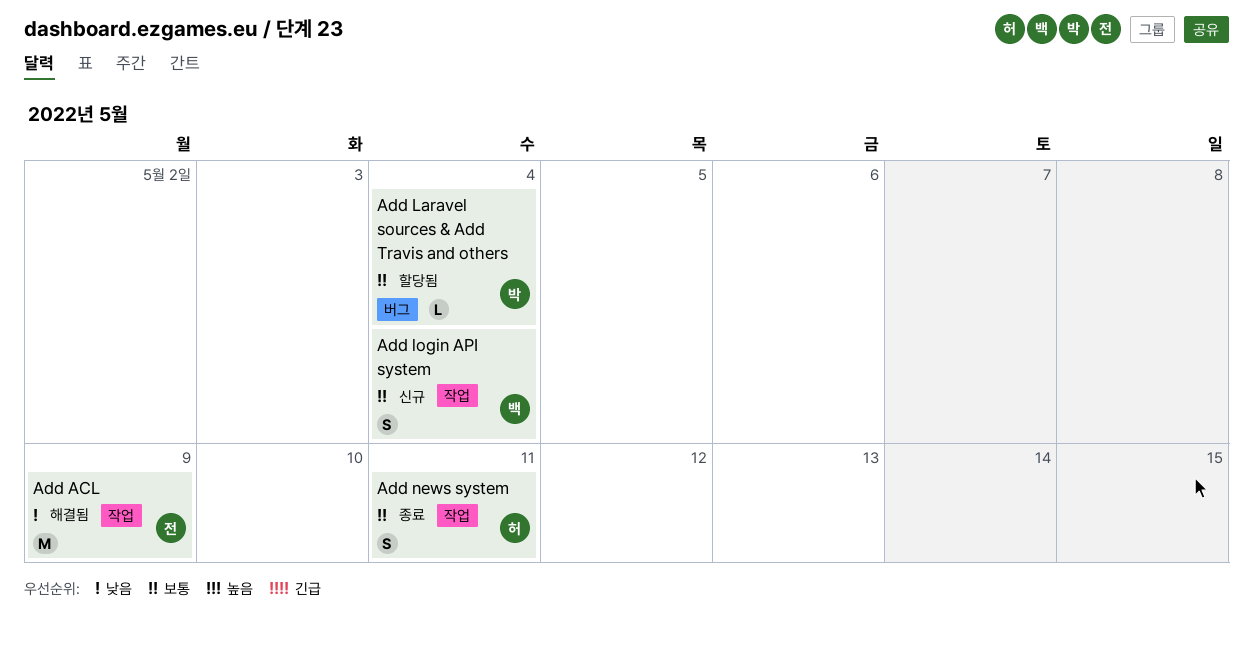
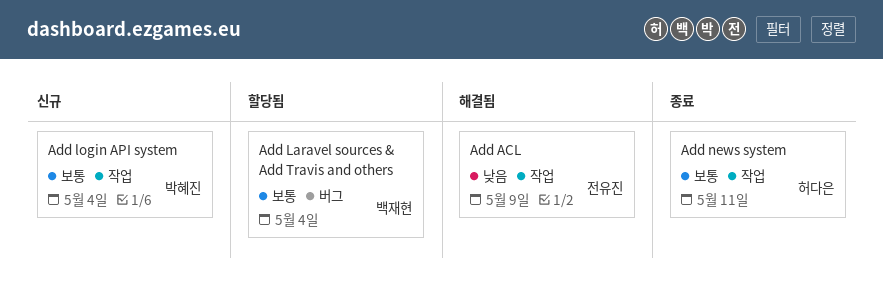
Add Laravel sources & Add Travis and others, owner: 박혜진 -> 백재현
Add login API system, owner: 백재현 -> 박혜진

